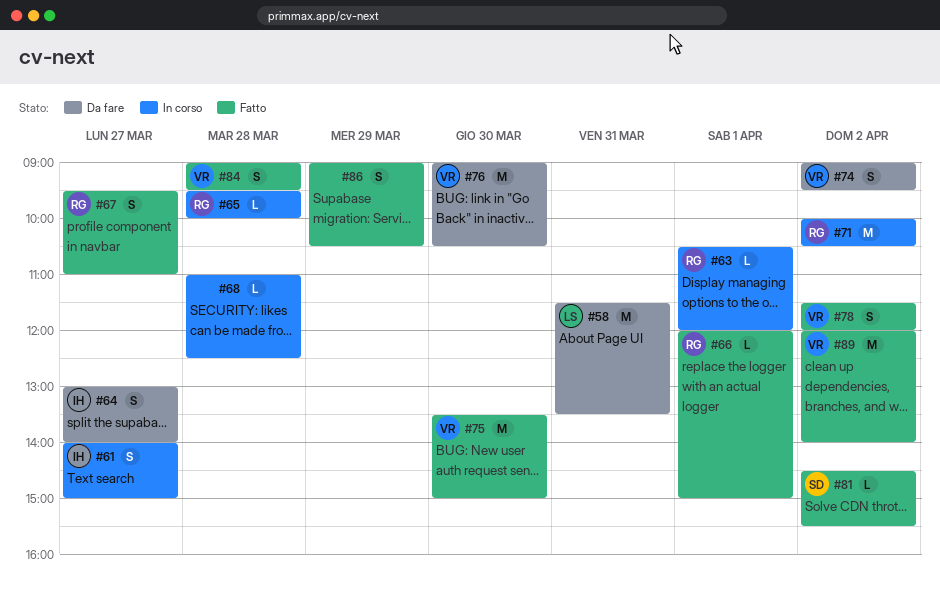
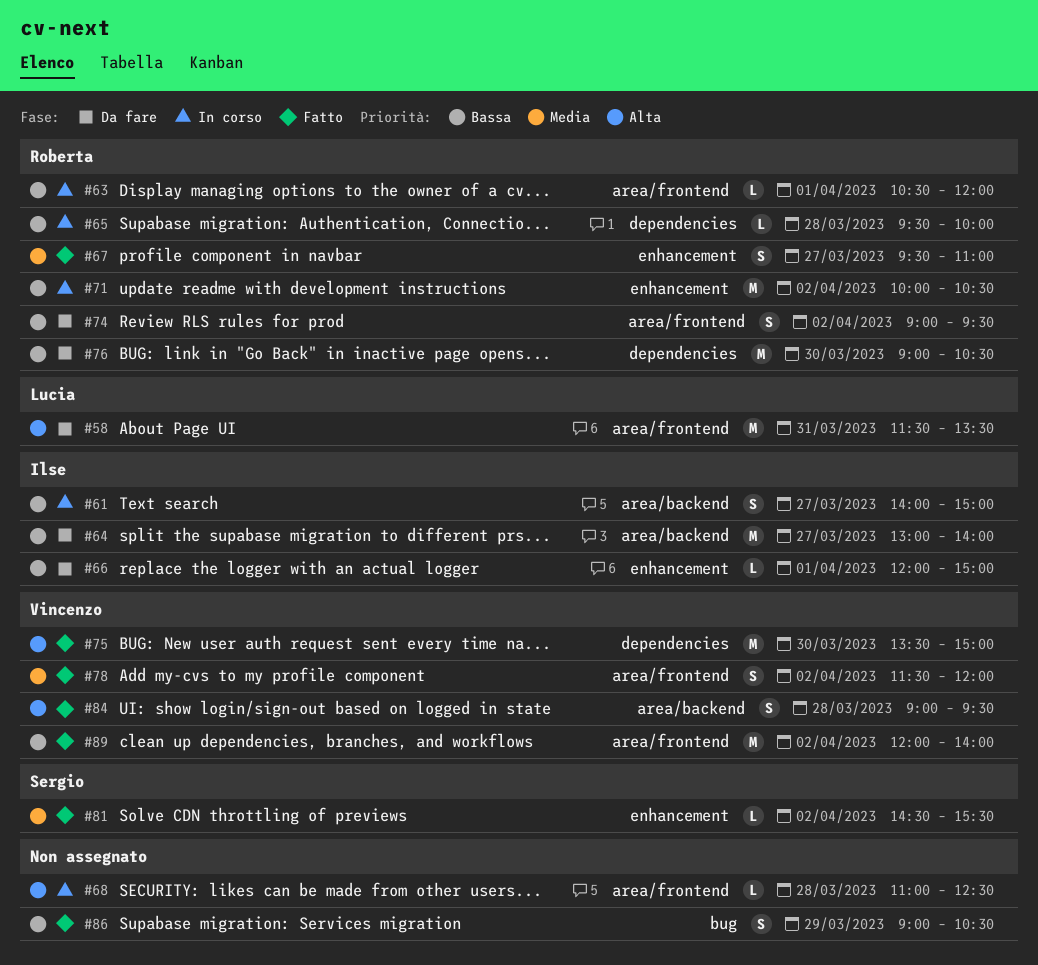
#64, estimate: S -> M
#66, status: Fatto -> Da fare
#66, owner: Roberta -> Ilse
#74, owner: Vincenzo -> Roberta
#76, owner: Vincenzo -> Roberta

